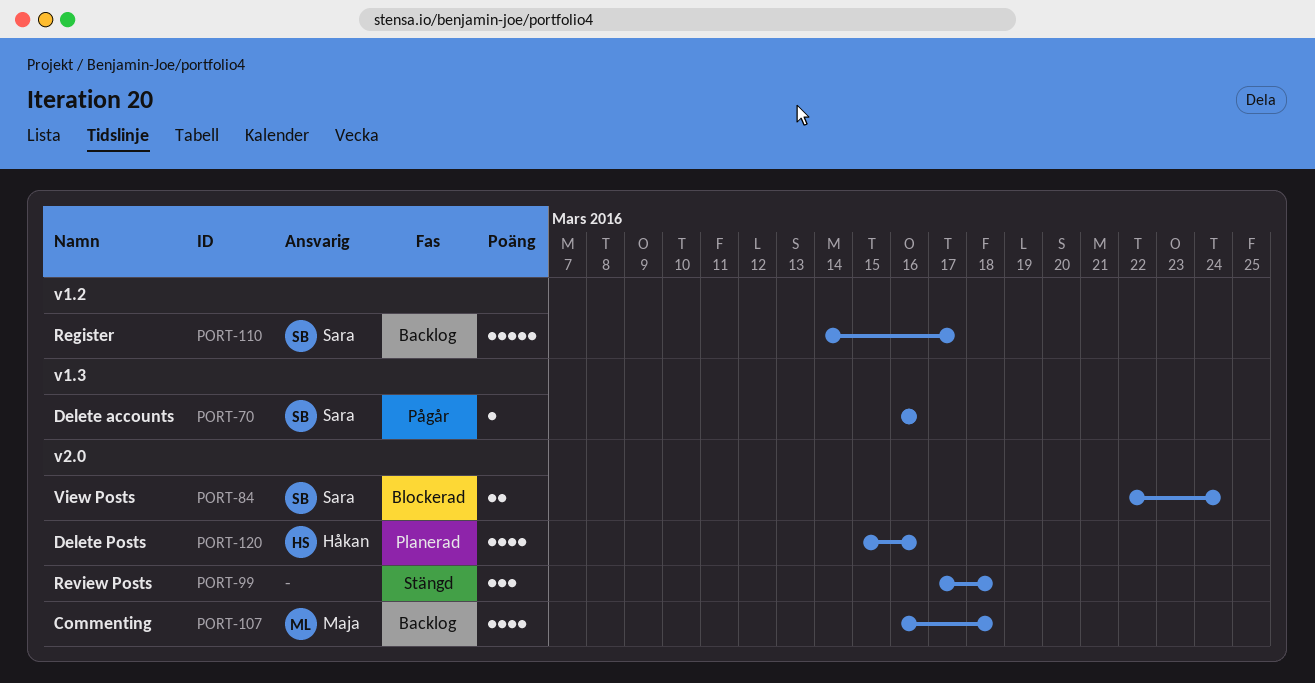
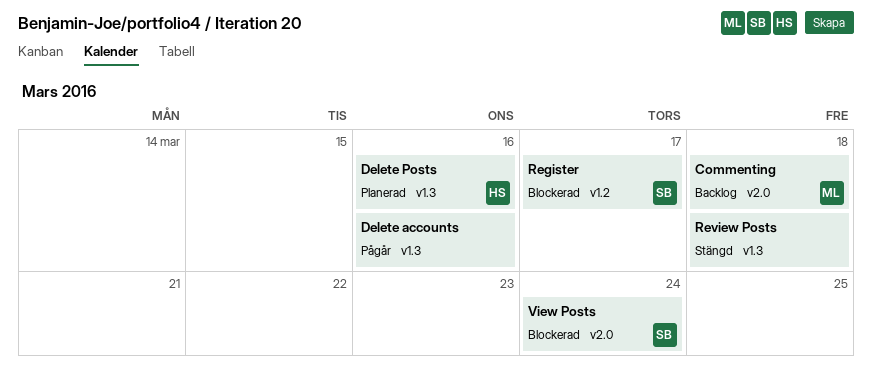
Delete accounts, owner: Sara -> none
Delete Posts, label: v2.0 -> v1.3
Register, status: Backlog -> Blockerad
Review Posts, label: v2.0 -> v1.3

